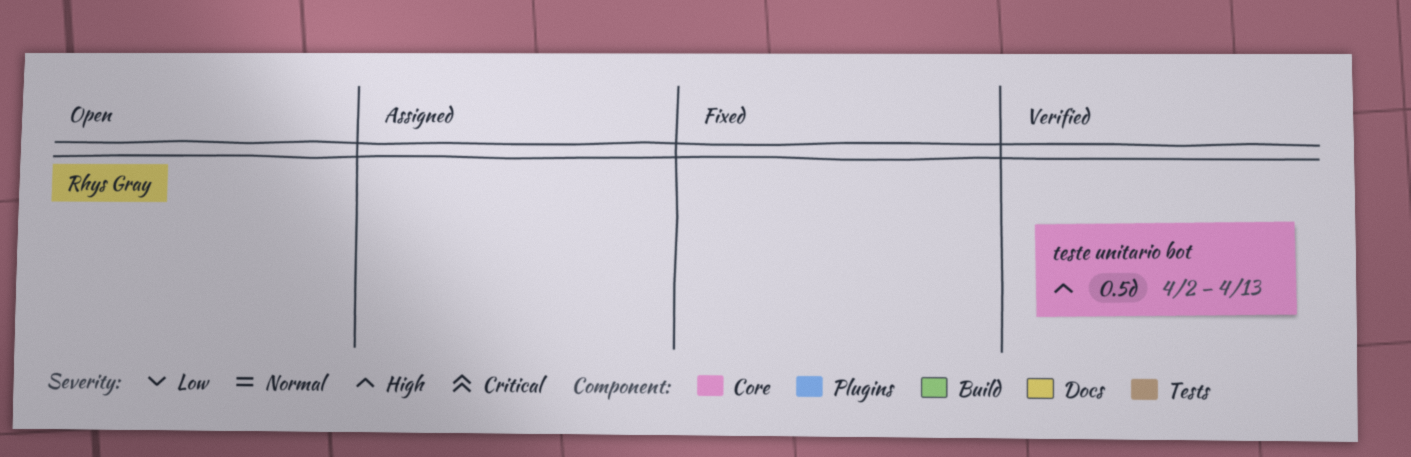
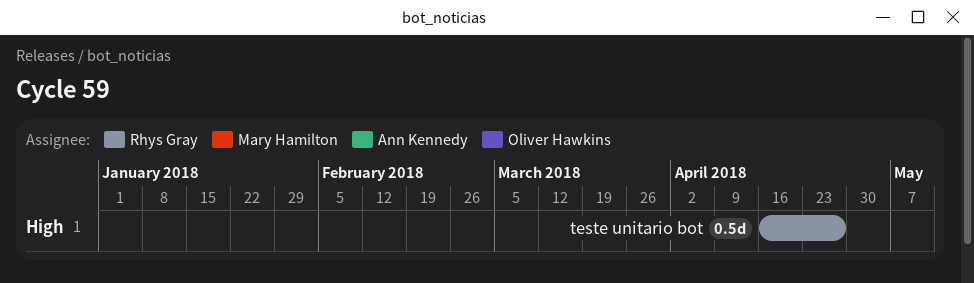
teste unitario bot, start: Apr 2 -> Apr 16
teste unitario bot, due: Apr 13 -> Apr 27

